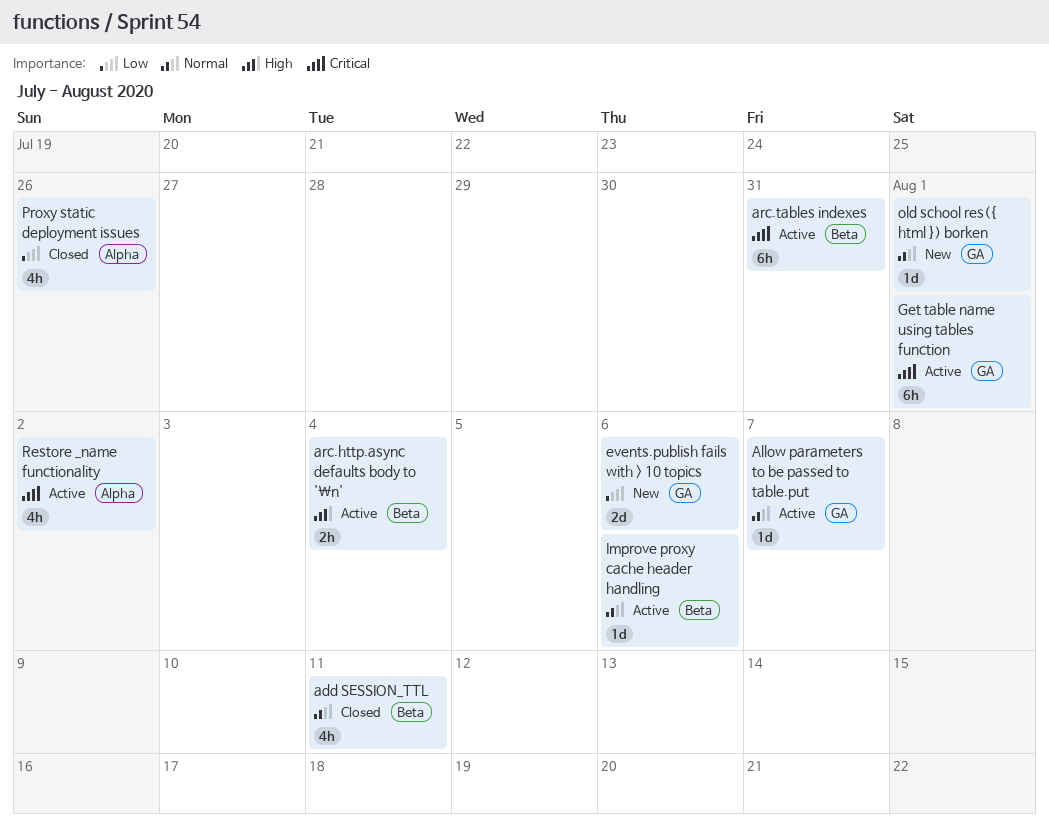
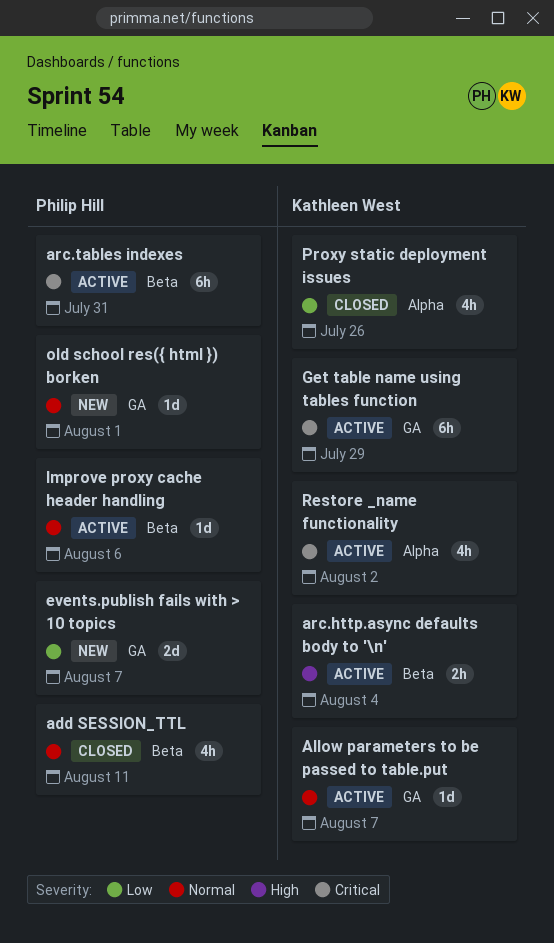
events.publish fails with > 10 topics, due: Aug 6 -> Aug 7
Get table name using tables function, due: Aug 1 -> Jul 29

